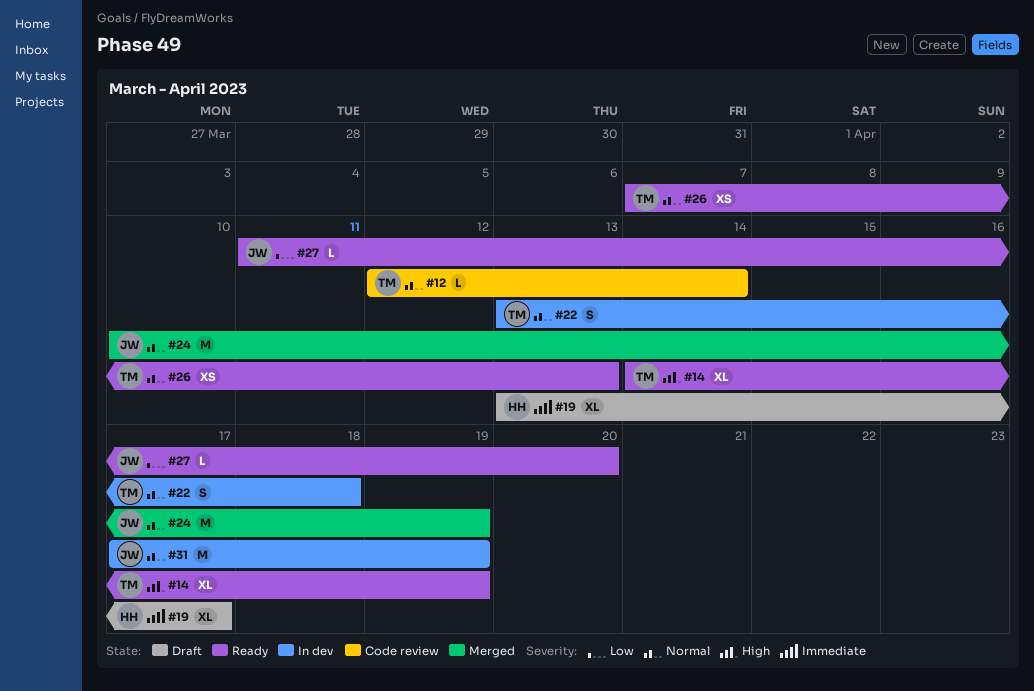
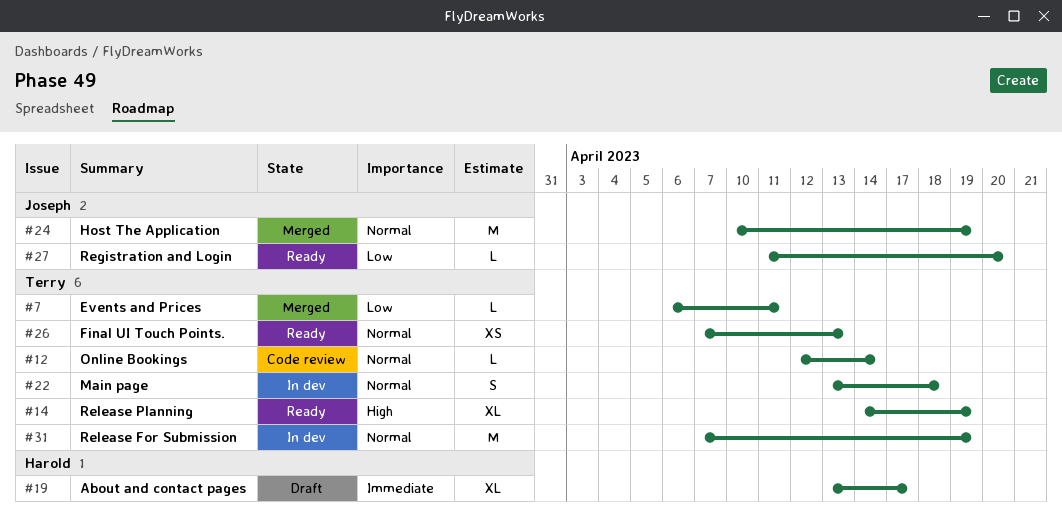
#7: none -> present
#31, owner: Joseph -> Terry
#31, start: Apr 17 -> Apr 7

